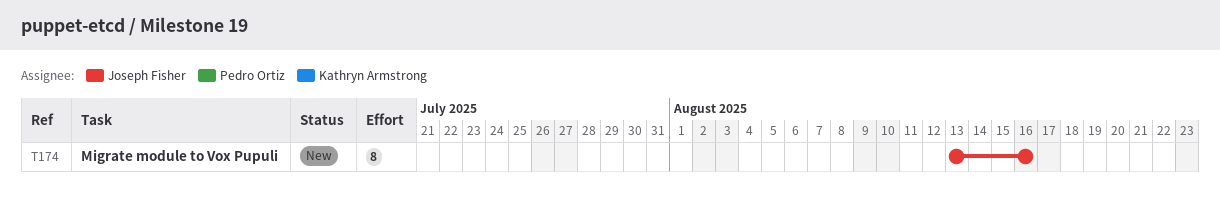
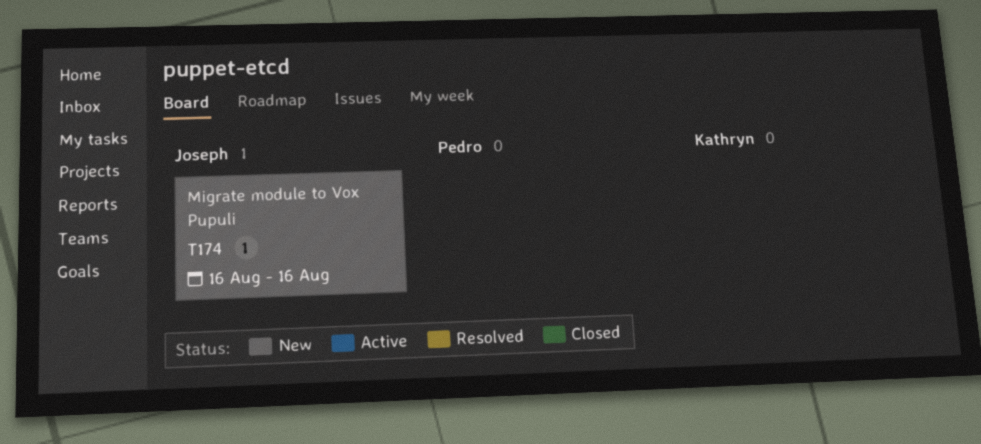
T174, estimate: 8 -> 1
T174, start: Aug 13 -> Aug 16

